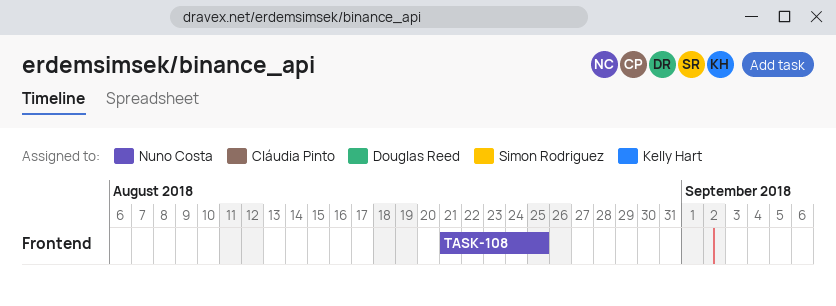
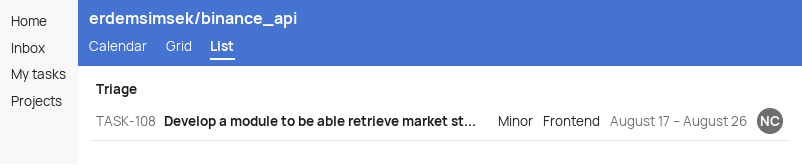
TASK-108, start: Aug 21 -> Aug 17
TASK-108, due: Aug 25 -> Aug 26

